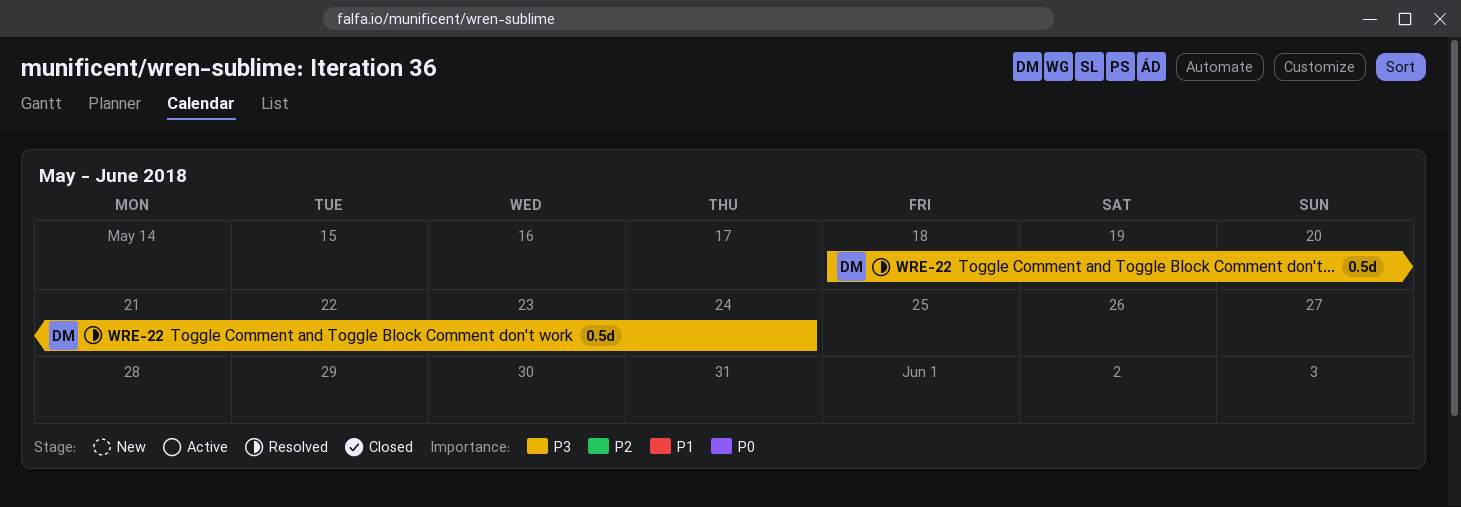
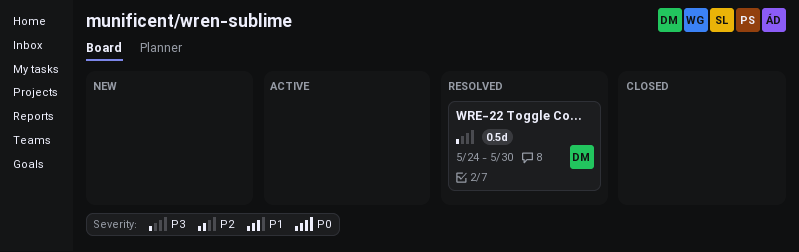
WRE-22, start: May 18 -> May 24
WRE-22, due: May 24 -> May 30

